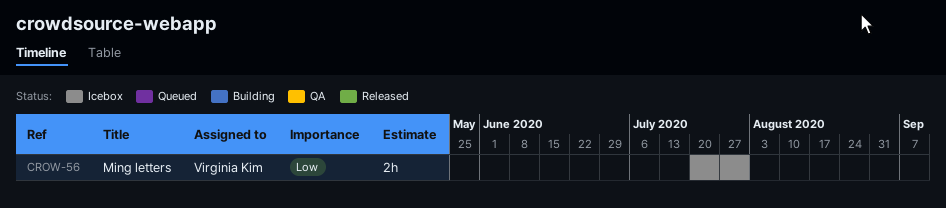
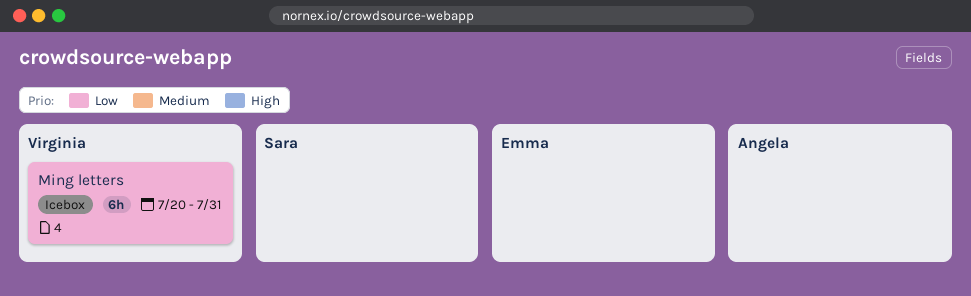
Ming letters, estimate: 2h -> 6h

